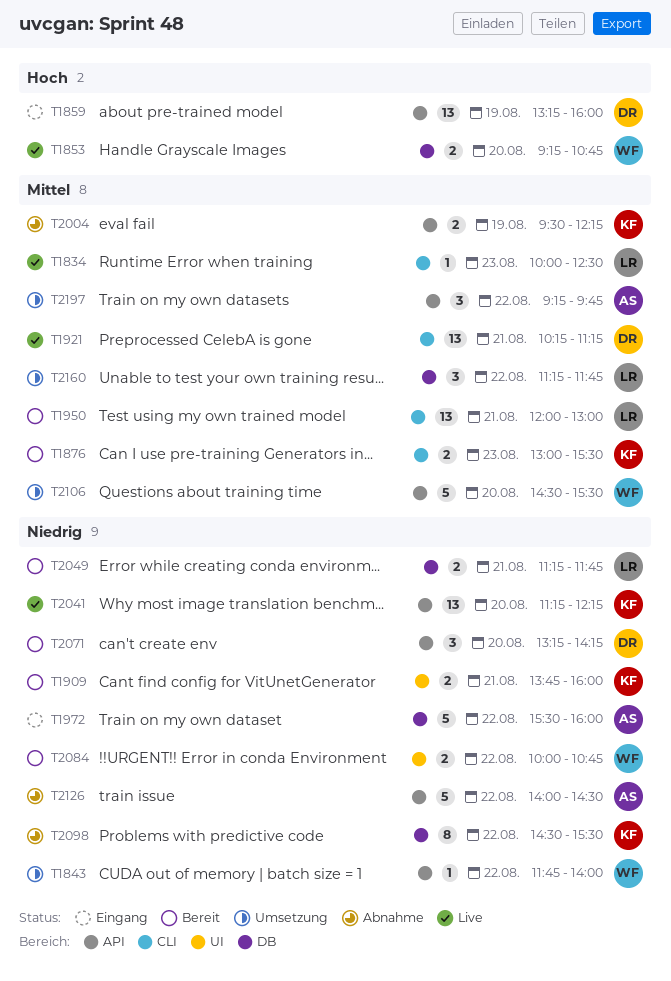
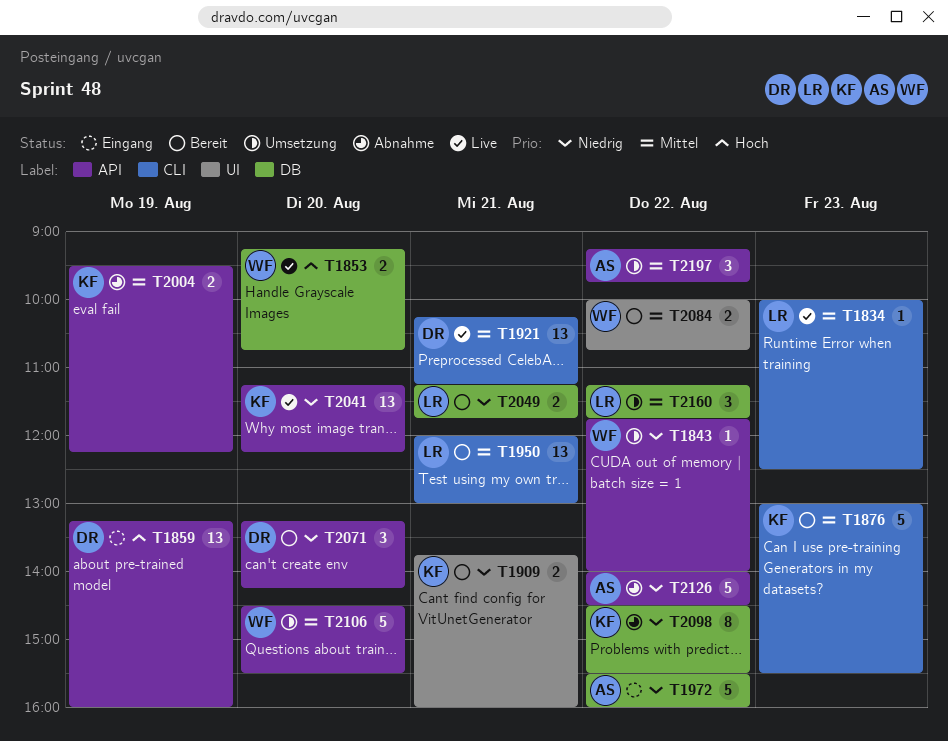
T1876, estimate: 2 -> 5
T2084, priority: Niedrig -> Mittel

